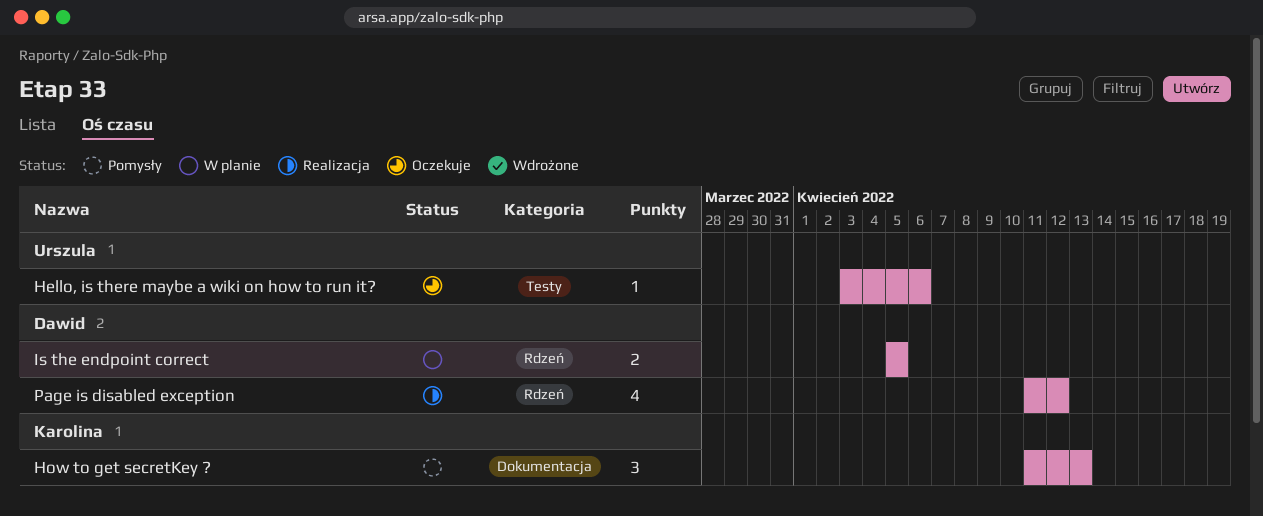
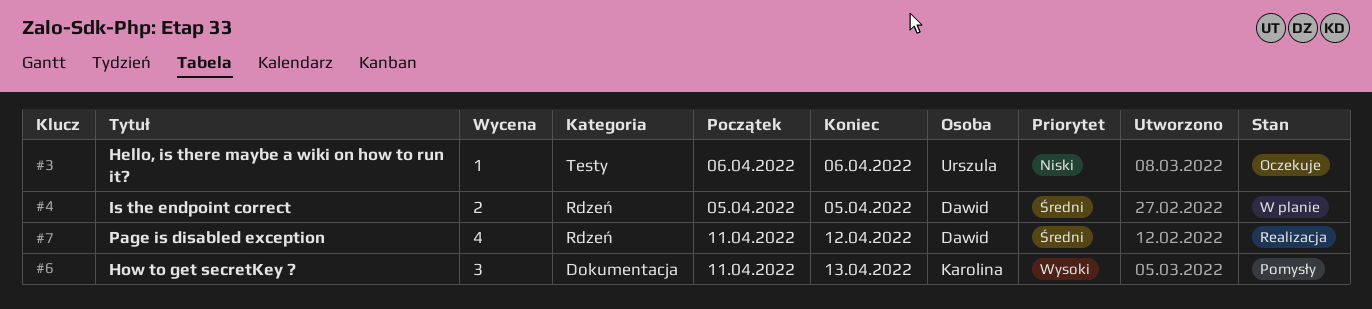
Hello, is there maybe a wiki on how to run it?, start: Apr 3 -> Apr 6

